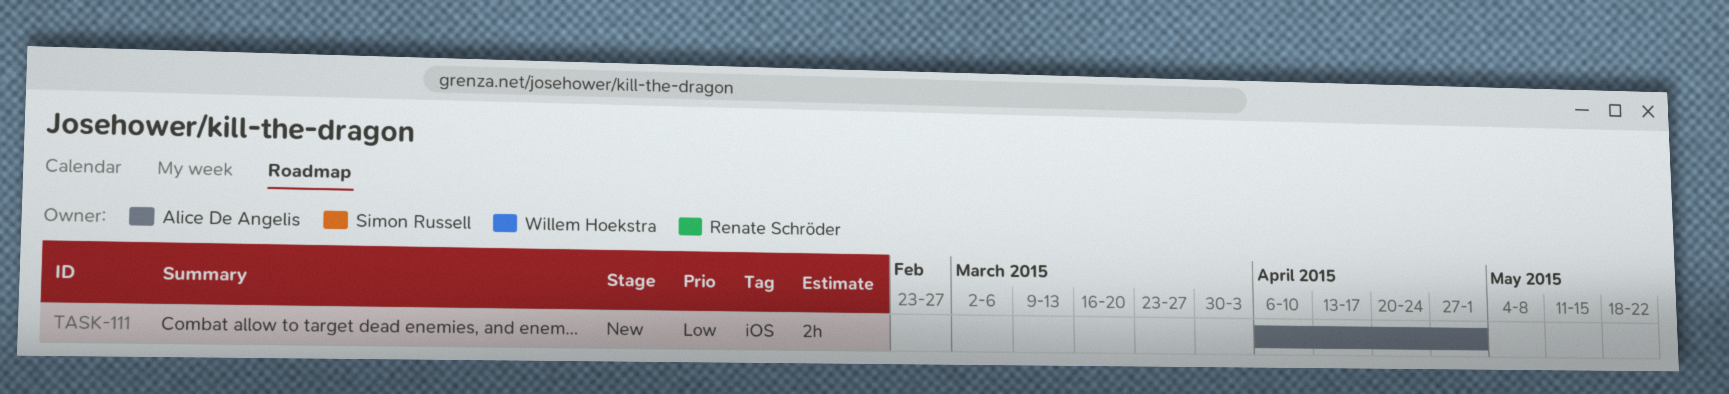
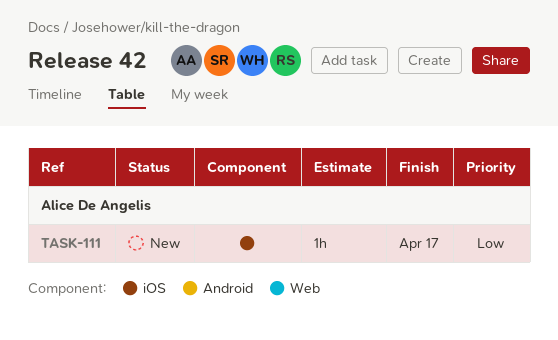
TASK-111, estimate: 2h -> 1h
TASK-111, due: May 1 -> Apr 17

